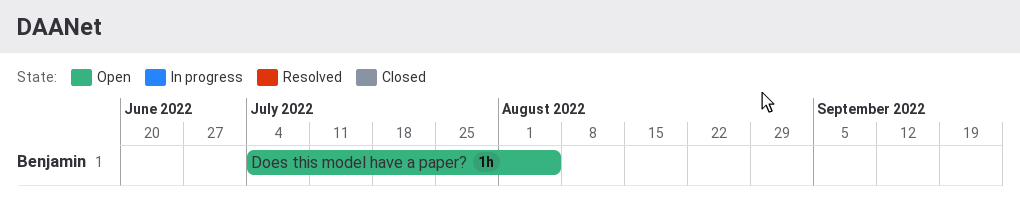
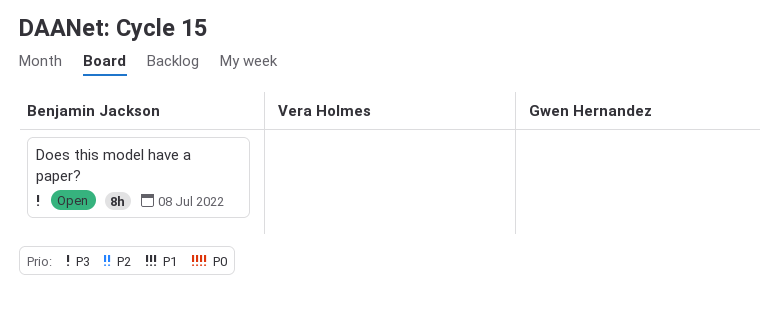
Does this model have a paper?, estimate: 1h -> 8h
Does this model have a paper?, due: Aug 5 -> Jul 8

